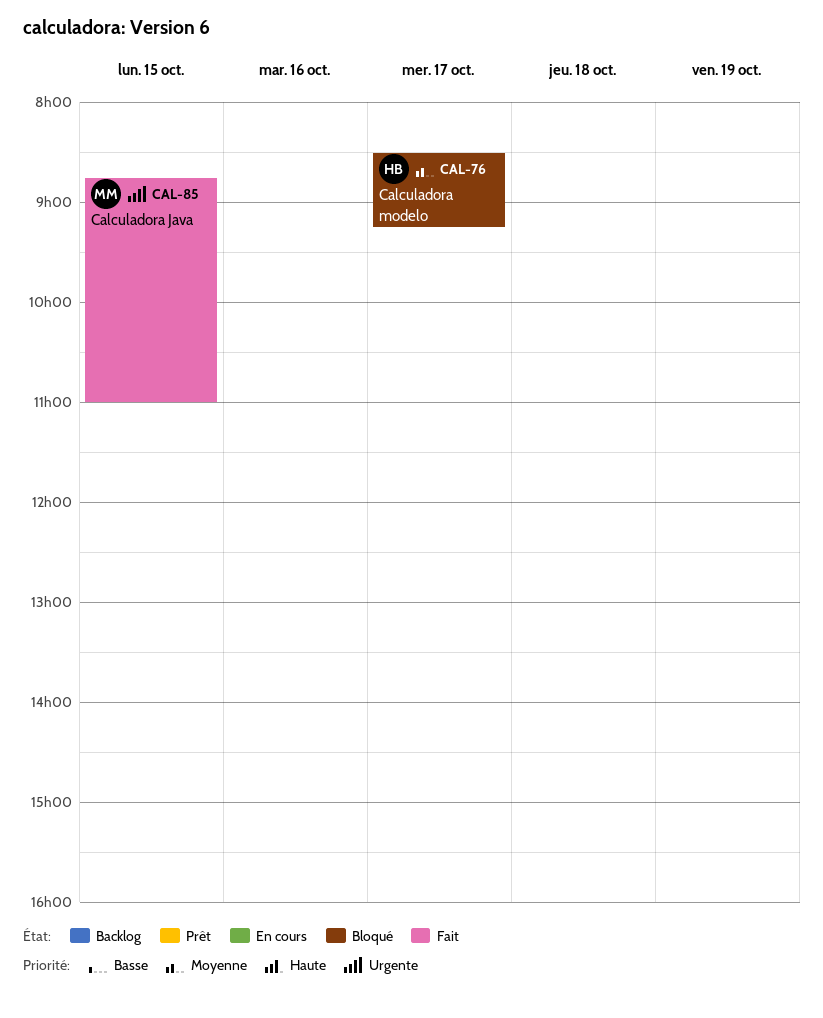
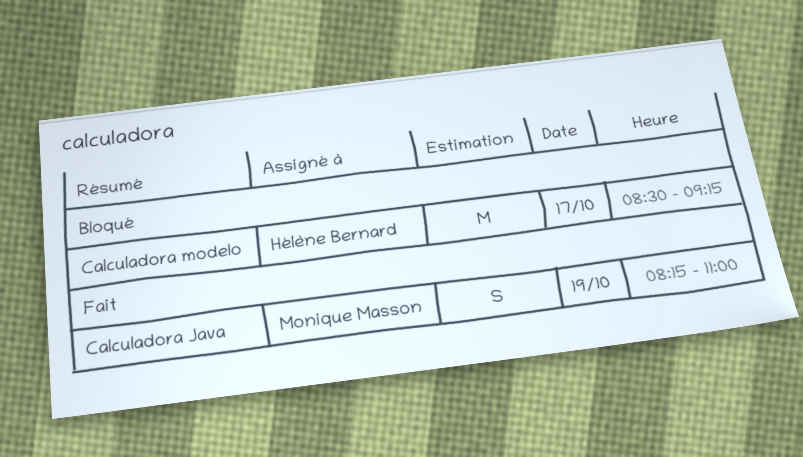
Calculadora Java, day: Oct 15 -> Oct 19
Calculadora Java, begins: 08:45 -> 08:15

